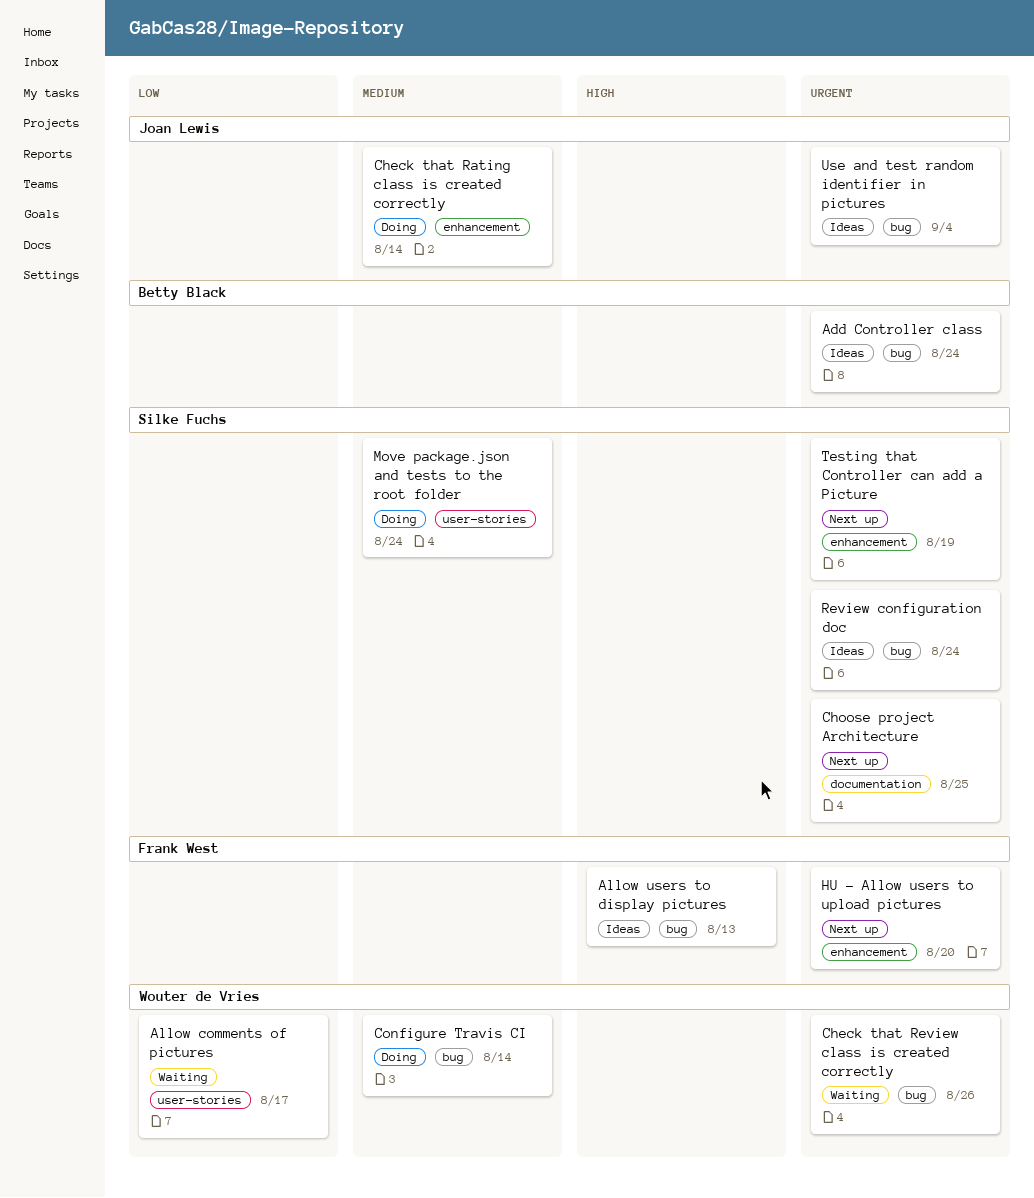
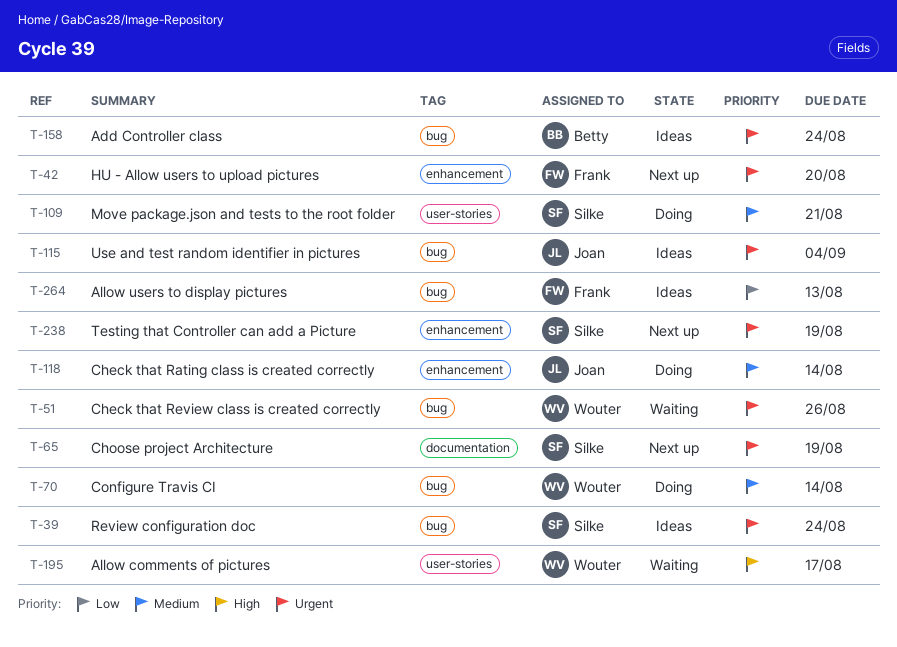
Allow comments of pictures, priority: Low -> High
Allow users to display pictures, priority: High -> Low
Choose project Architecture, due: Aug 25 -> Aug 19
Move package.json and tests to the root folder, due: Aug 24 -> Aug 21

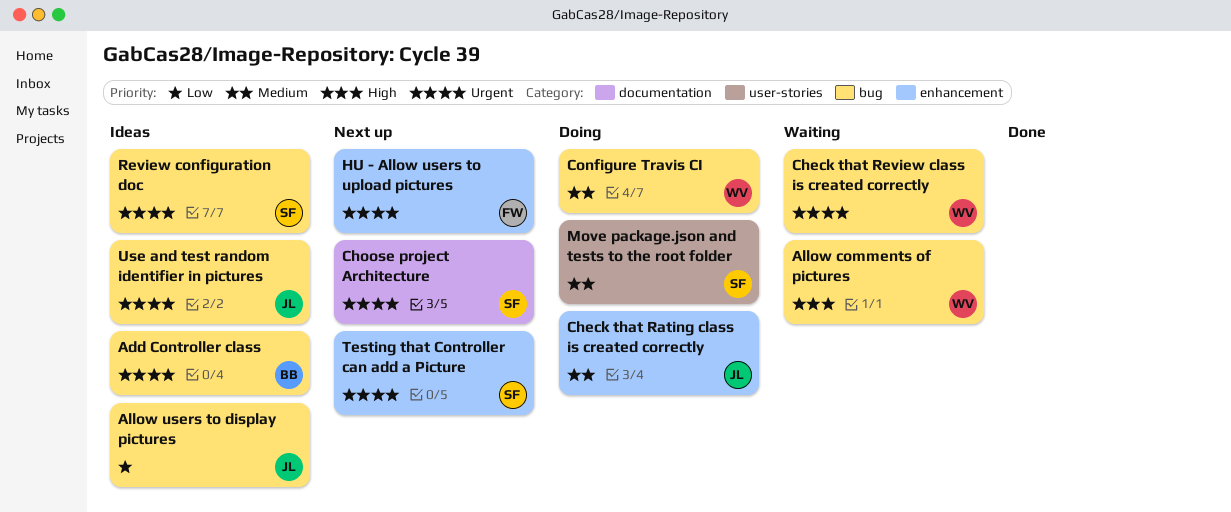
Allow comments of pictures, label: user-stories -> bug
Allow users to display pictures, owner: Frank -> Joan

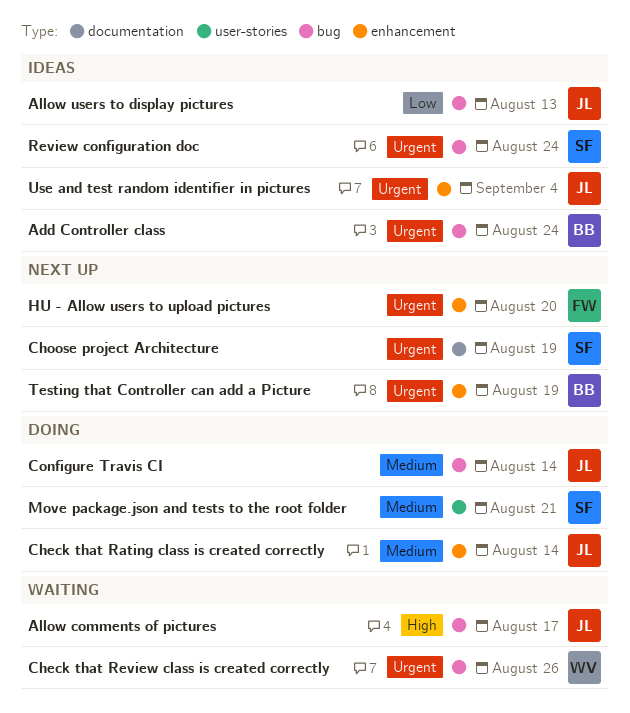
Allow comments of pictures, owner: WV -> JL
Configure Travis CI, owner: WV -> JL
Testing that Controller can add a Picture, owner: SF -> BB
Use and test random identifier in pictures, label: bug -> enhancement

